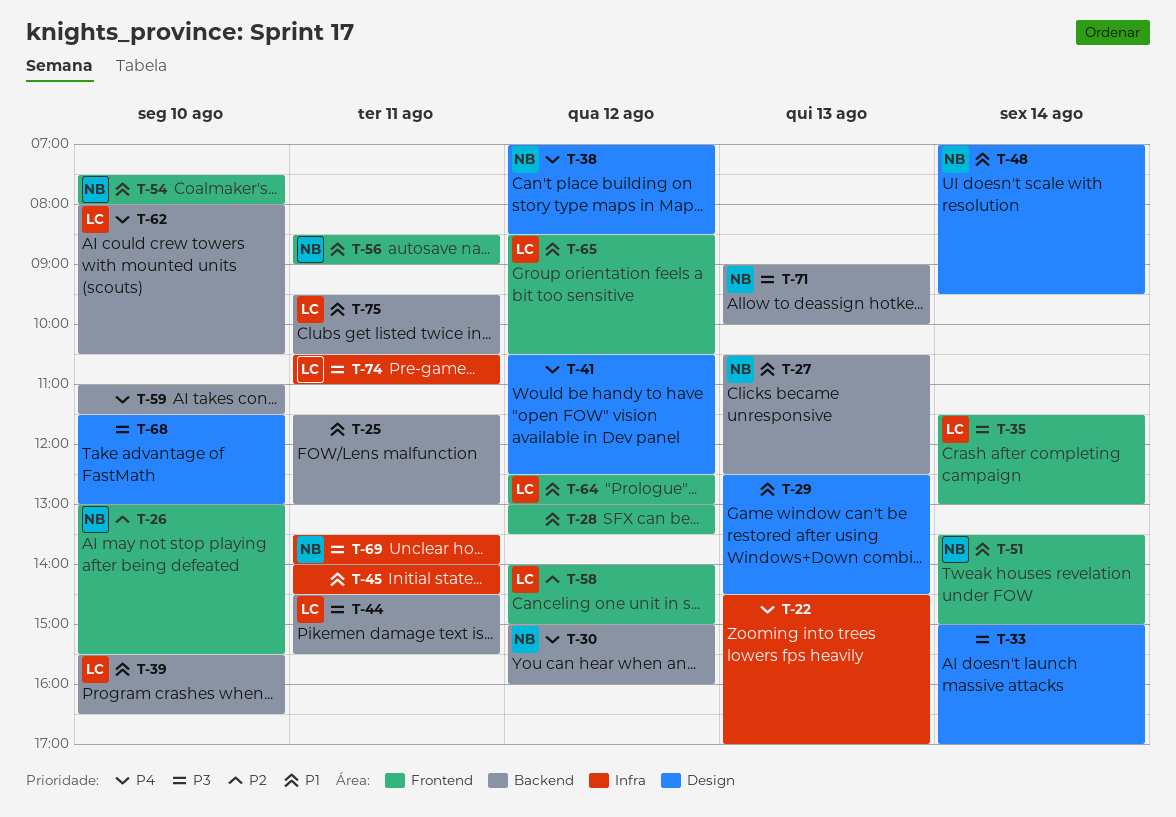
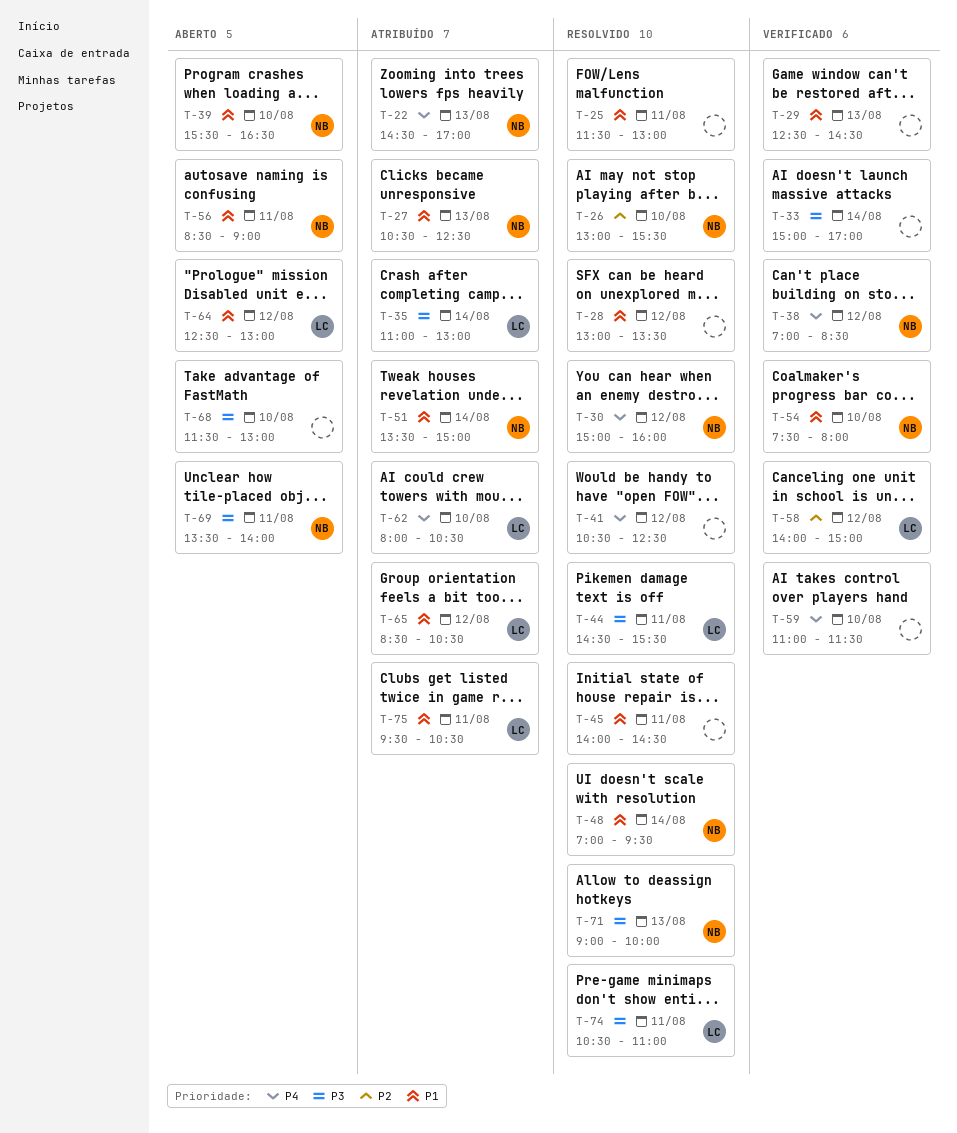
T-22, owner: none -> NB
T-35, begins: 11:30 -> 11:00
T-39, owner: LC -> NB

